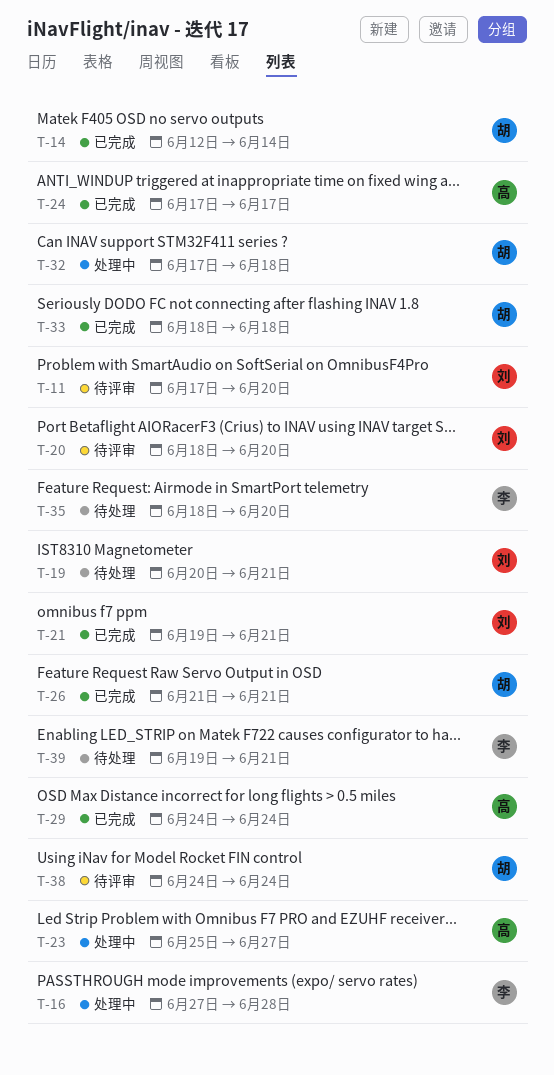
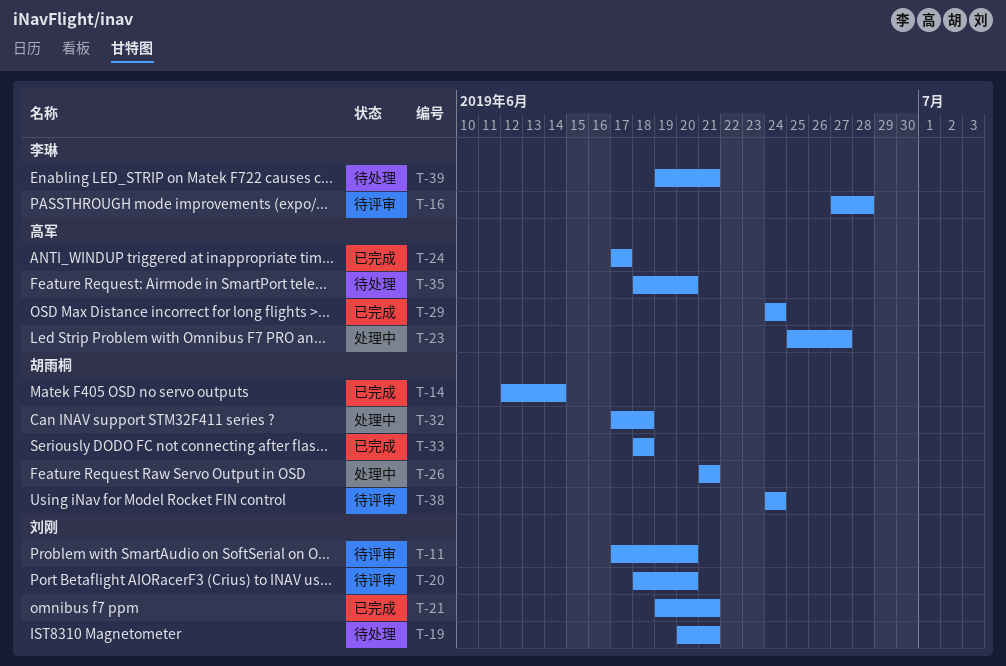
T-16, status: 处理中 -> 待评审
T-26, status: 已完成 -> 处理中
T-35, owner: 李琳 -> 高军

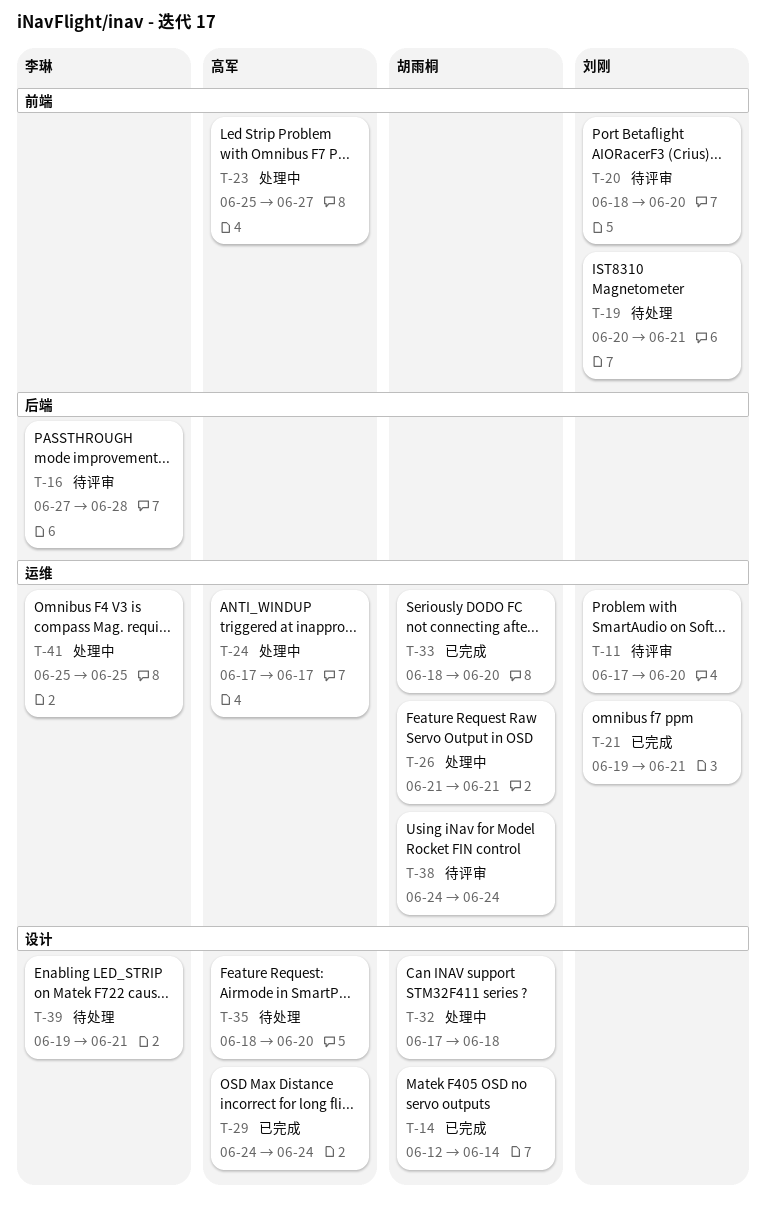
T-24, status: 已完成 -> 处理中
T-33, due: Jun 18 -> Jun 20
T-41: none -> present

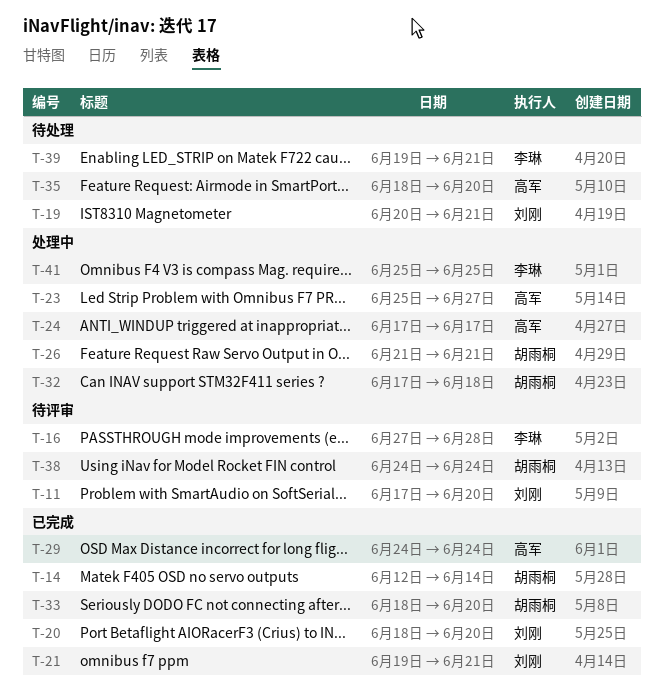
T-20, status: 待评审 -> 已完成

